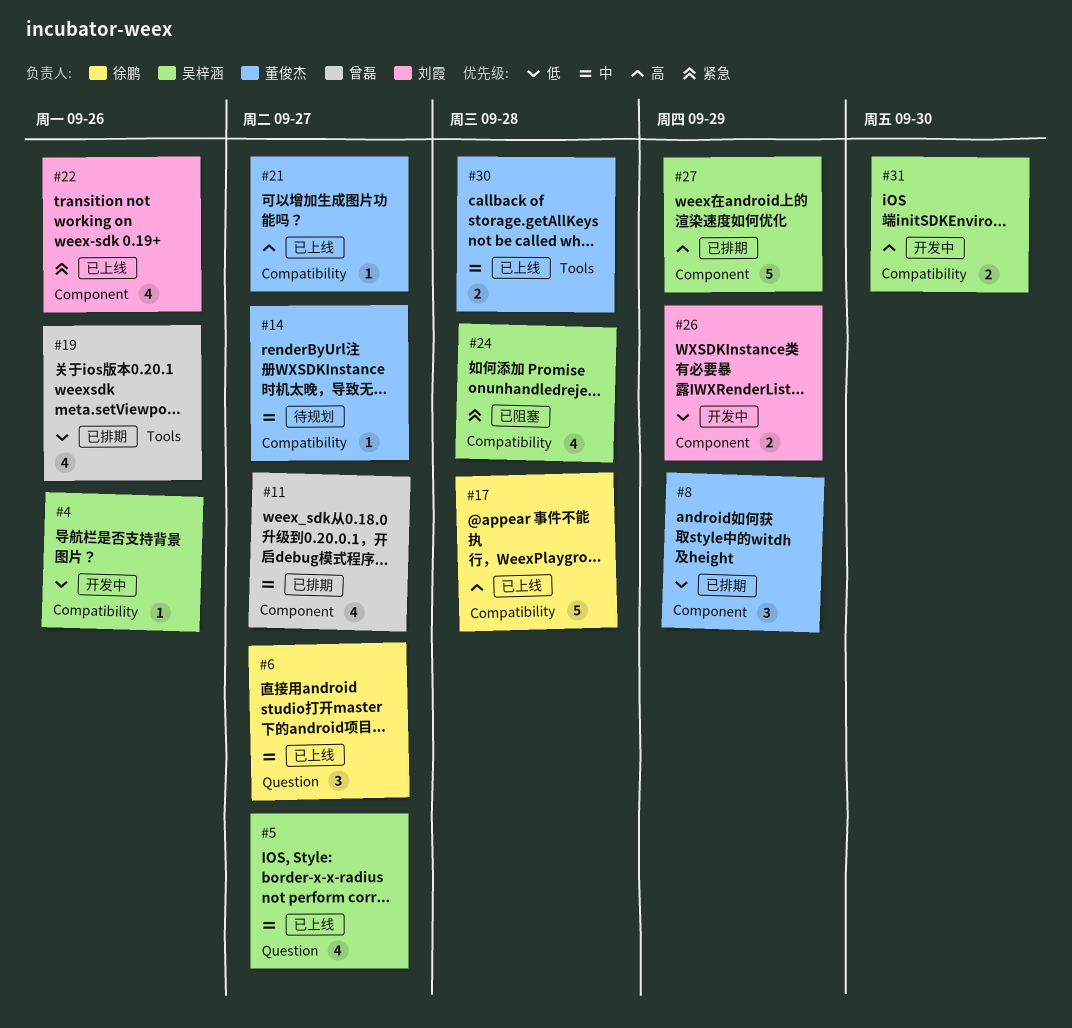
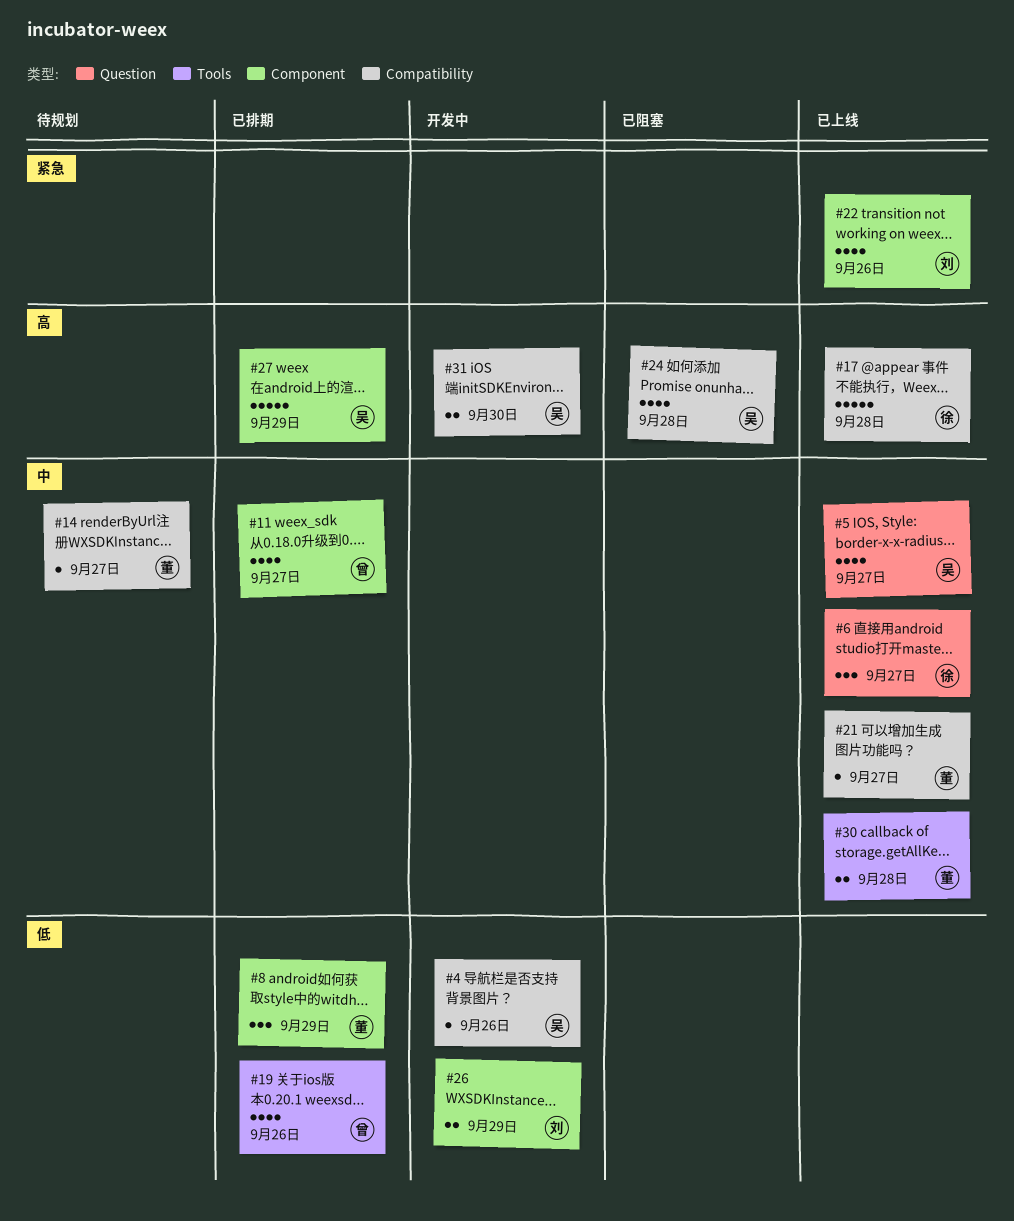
#21, priority: 高 -> 中
#24, priority: 紧急 -> 高

